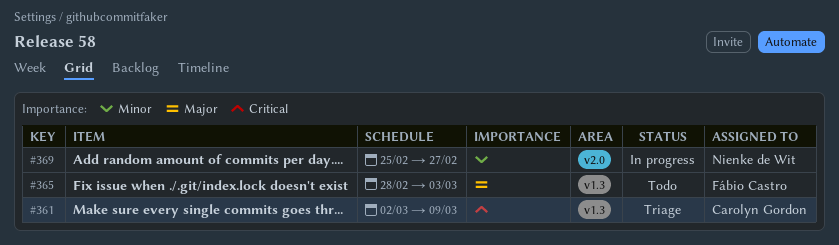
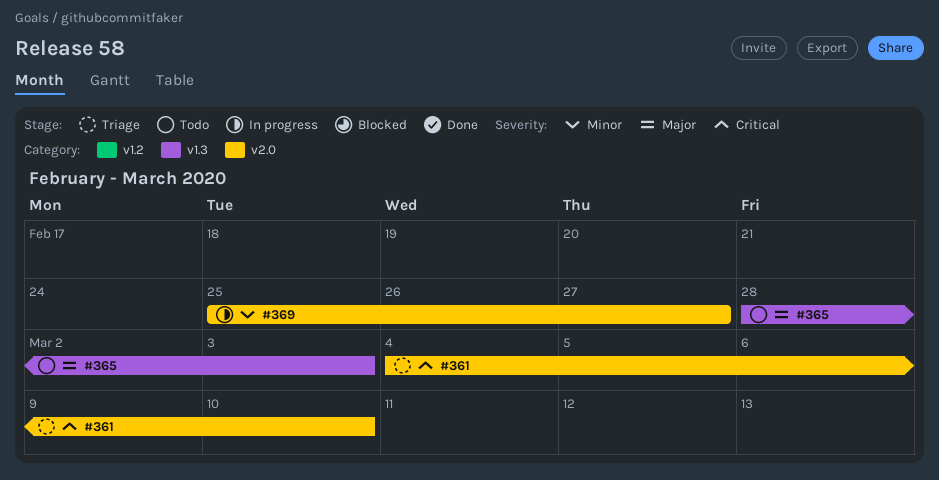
#361, label: v1.3 -> v2.0
#361, start: Mar 2 -> Mar 4
#361, due: Mar 9 -> Mar 10

